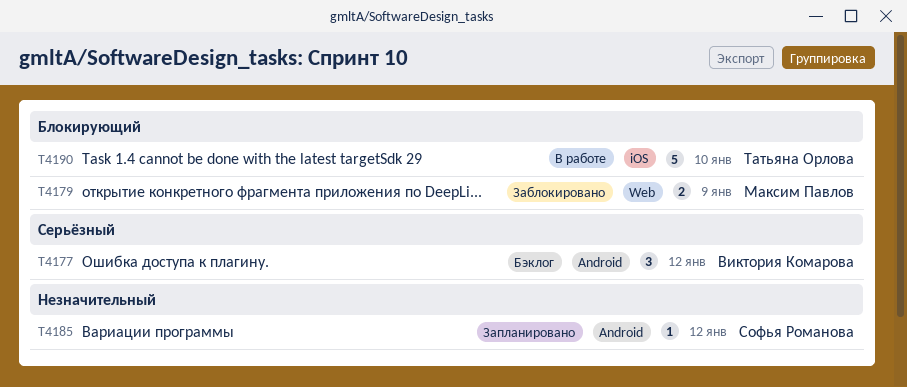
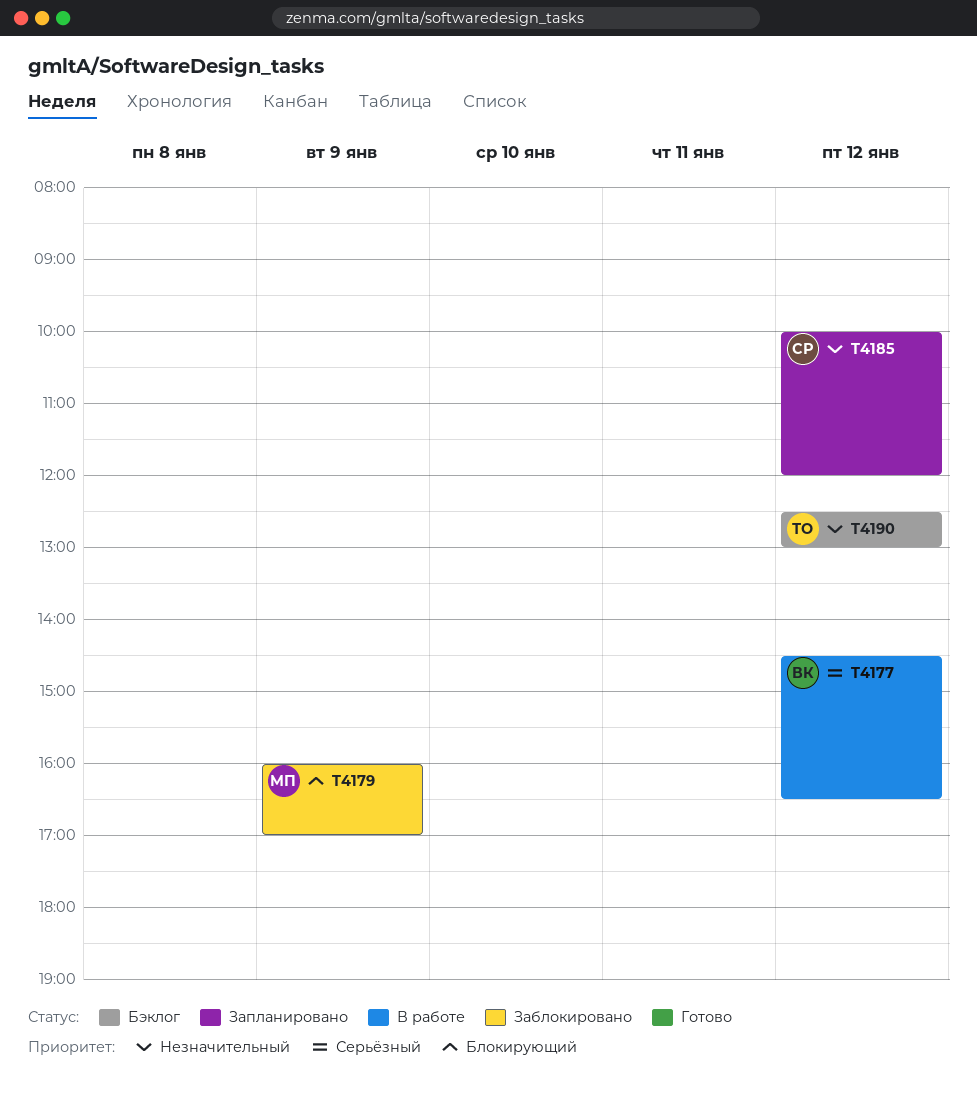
T4177, status: Бэклог -> В работе
T4190, status: В работе -> Бэклог
T4190, priority: Блокирующий -> Незначительный
T4190, day: Jan 10 -> Jan 12

